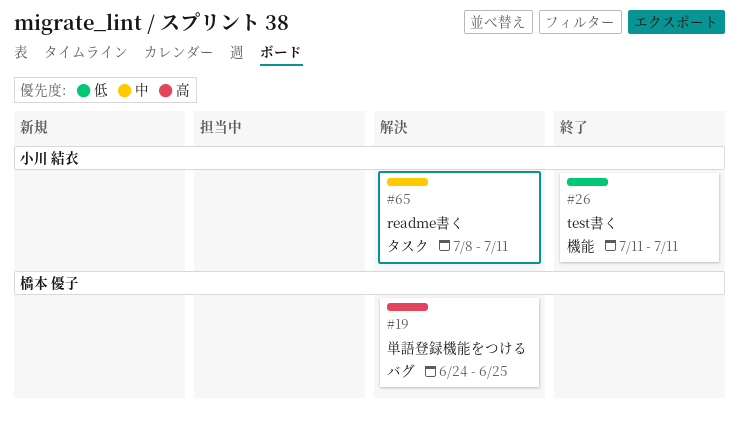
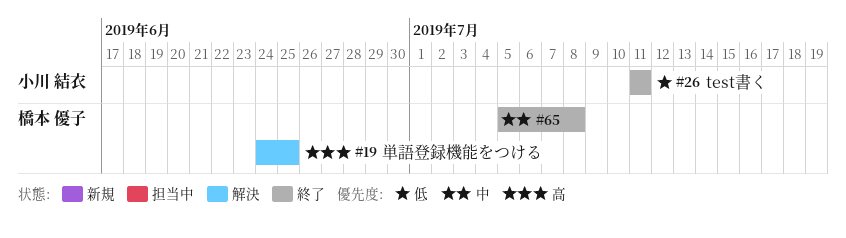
#65, status: 解決 -> 終了
#65, owner: 小川 結衣 -> 橋本 優子
#65, start: Jul 8 -> Jul 5
#65, due: Jul 11 -> Jul 8

